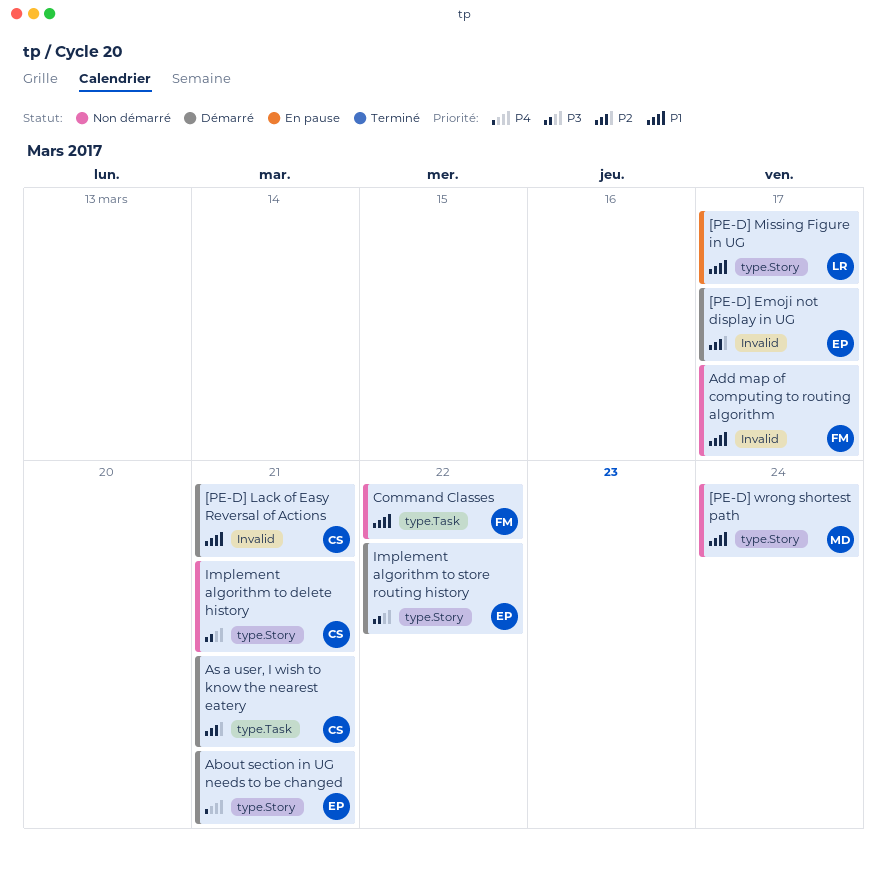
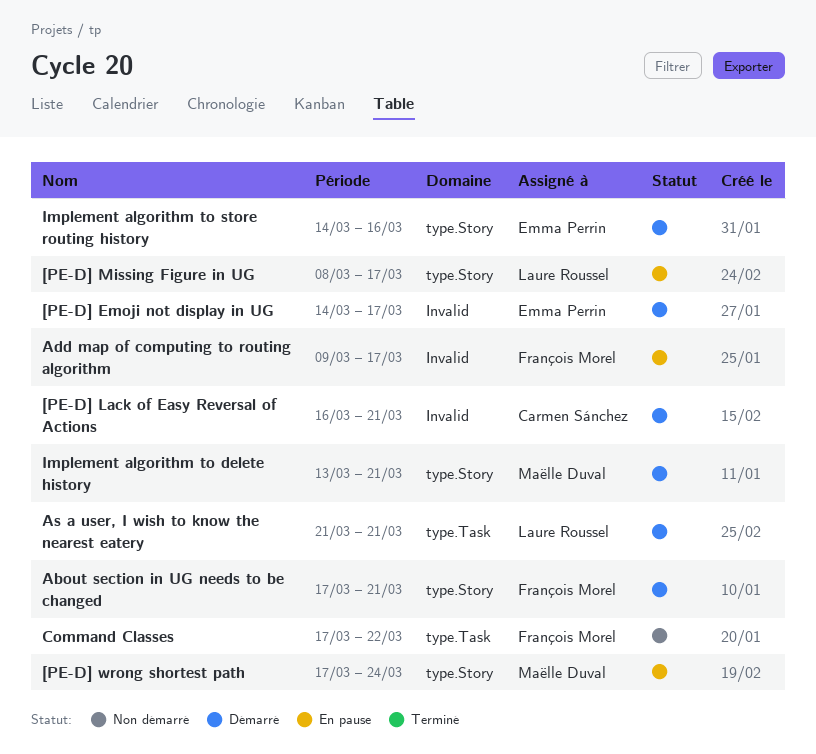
[PE-D] wrong shortest path, status: Non démarré -> En pause
About section in UG needs to be changed, owner: Emma Perrin -> François Morel
Add map of computing to routing algorithm, status: Non démarré -> En pause
As a user, I wish to know the nearest eatery, owner: Carmen Sánchez -> Laure Roussel
Implement algorithm to delete history, status: Non démarré -> Démarré
Implement algorithm to delete history, owner: Carmen Sánchez -> Maëlle Duval
Implement algorithm to store routing history, due: Mar 22 -> Mar 16

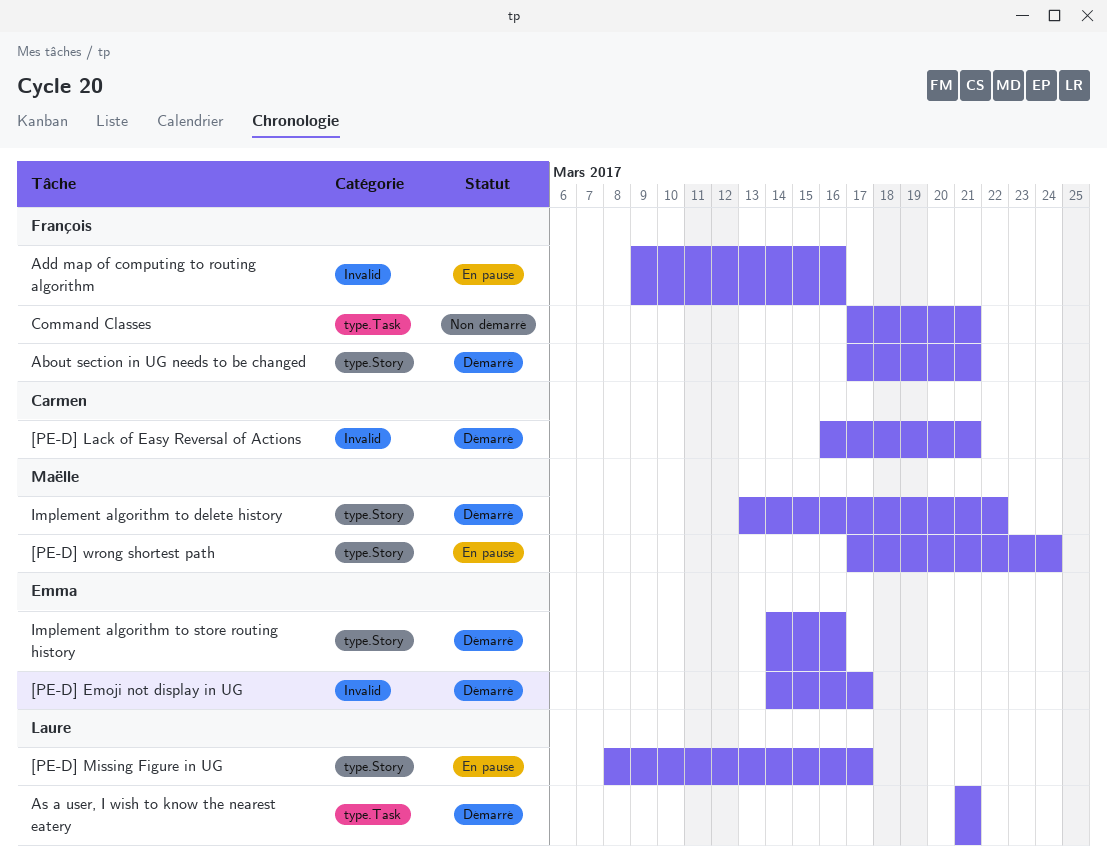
Add map of computing to routing algorithm, due: Mar 17 -> Mar 16
Command Classes, due: Mar 22 -> Mar 21
Implement algorithm to delete history, due: Mar 21 -> Mar 22

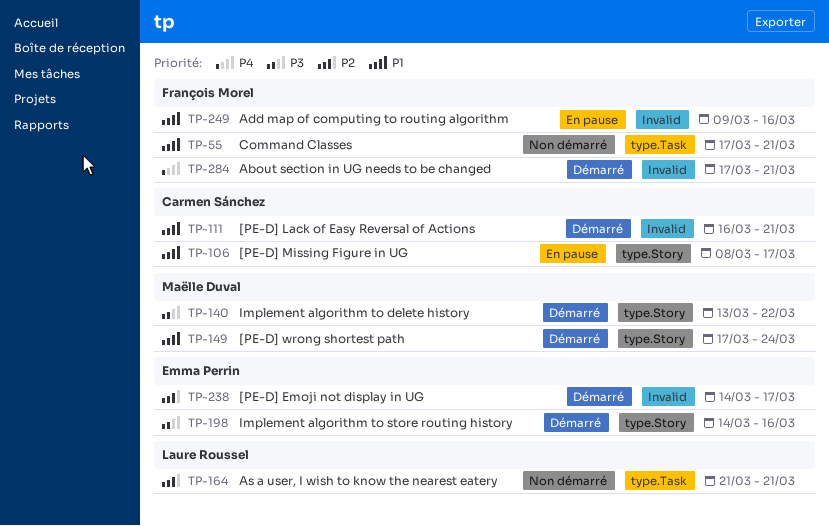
[PE-D] Missing Figure in UG, owner: Laure Roussel -> Carmen Sánchez
[PE-D] wrong shortest path, status: En pause -> Démarré
About section in UG needs to be changed, label: type.Story -> Invalid
As a user, I wish to know the nearest eatery, status: Démarré -> Non démarré

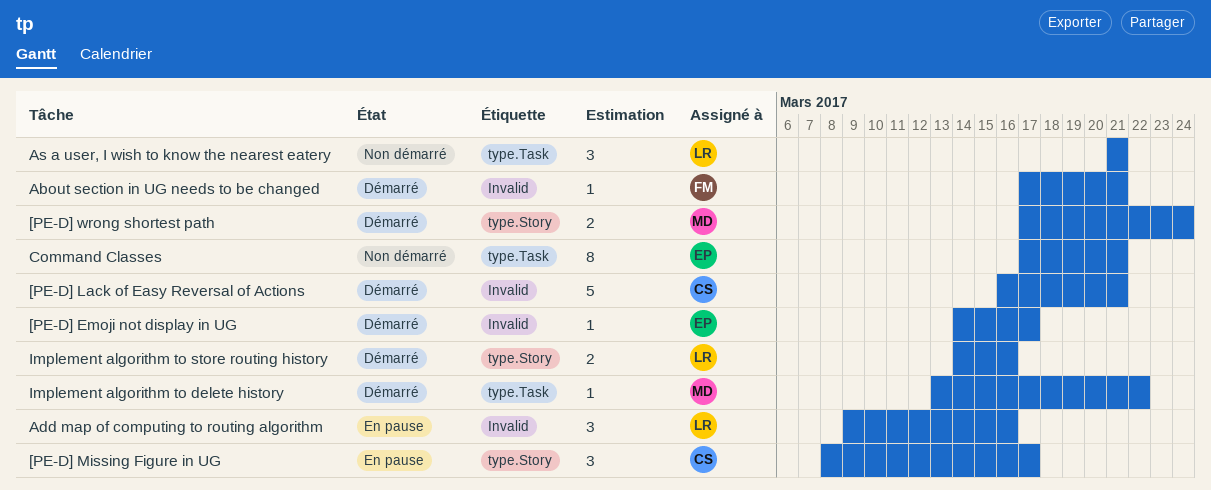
Add map of computing to routing algorithm, owner: François Morel -> Laure Roussel
Command Classes, owner: François Morel -> Emma Perrin
Implement algorithm to delete history, label: type.Story -> type.Task
Implement algorithm to store routing history, owner: Emma Perrin -> Laure Roussel

